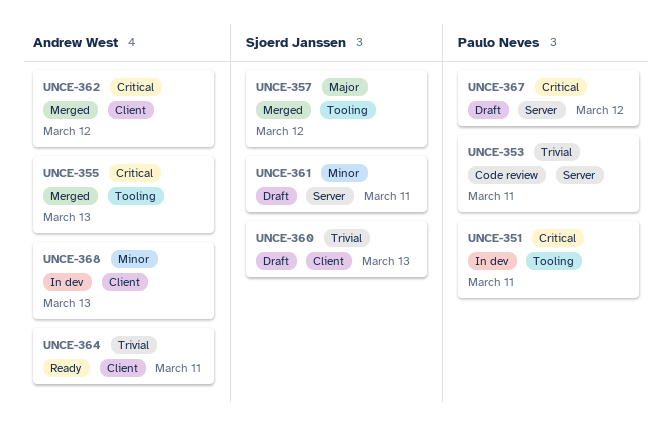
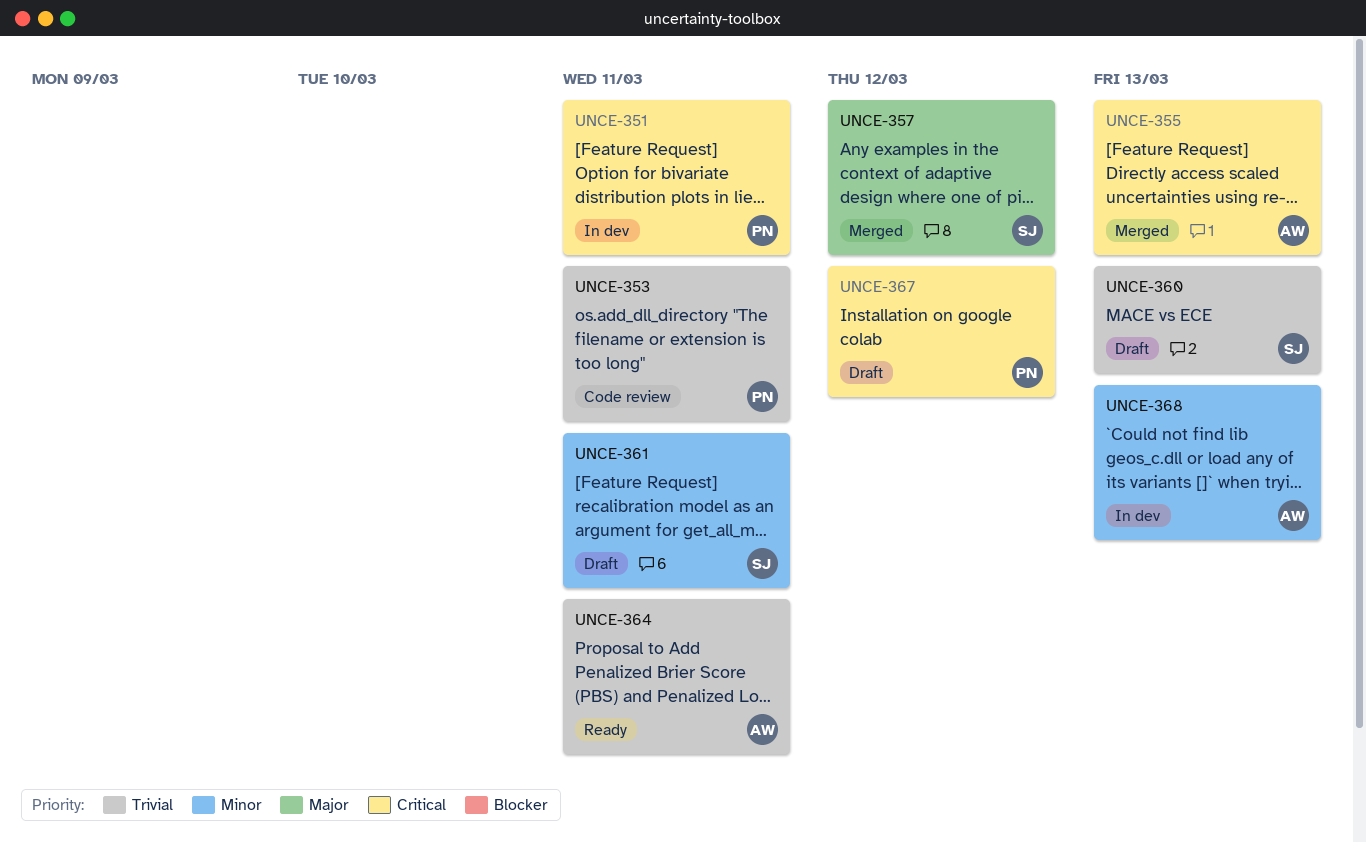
UNCE-362: present -> none

